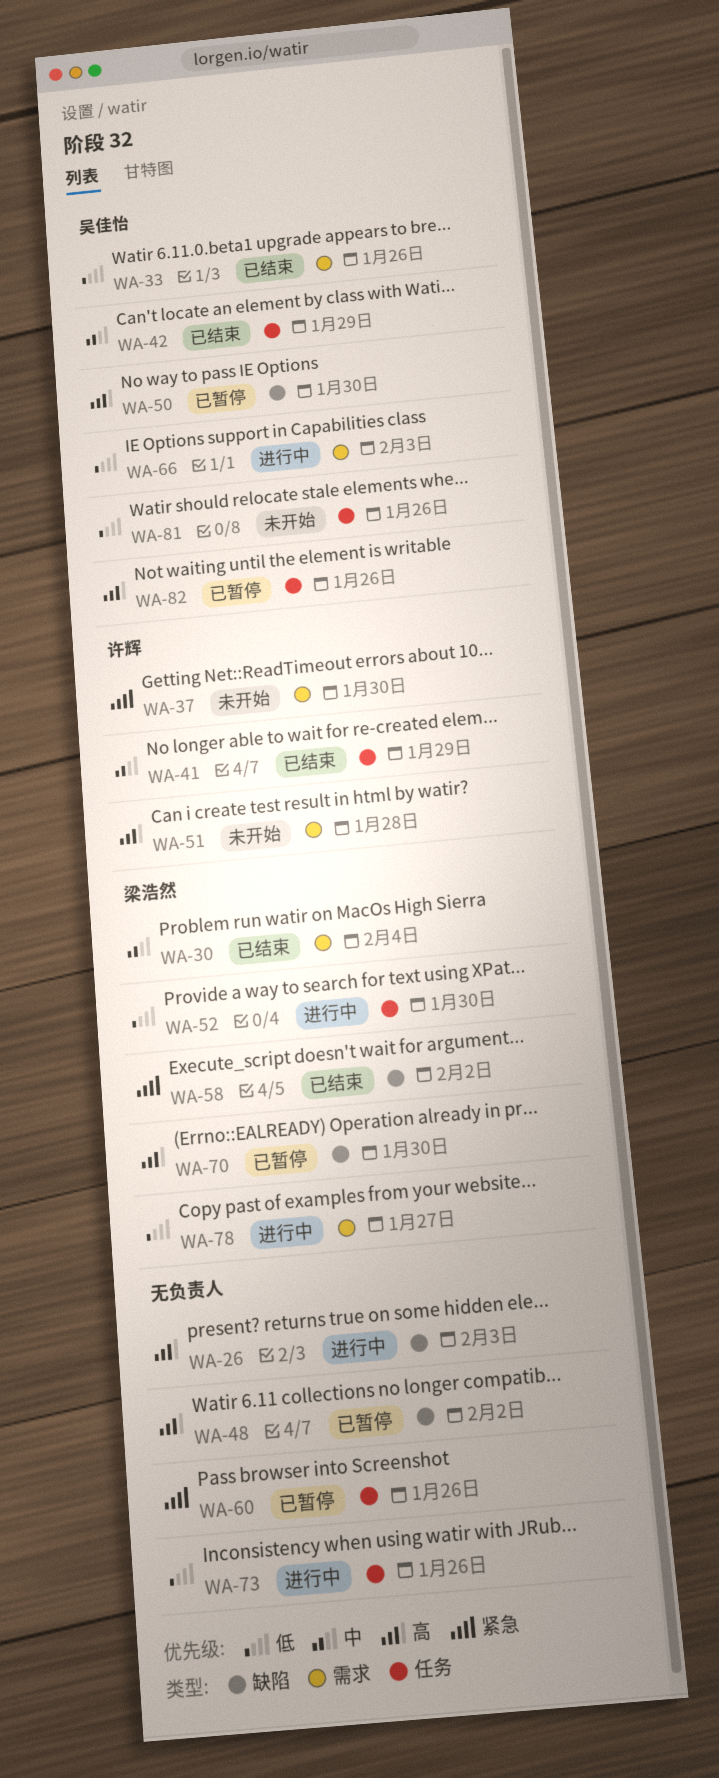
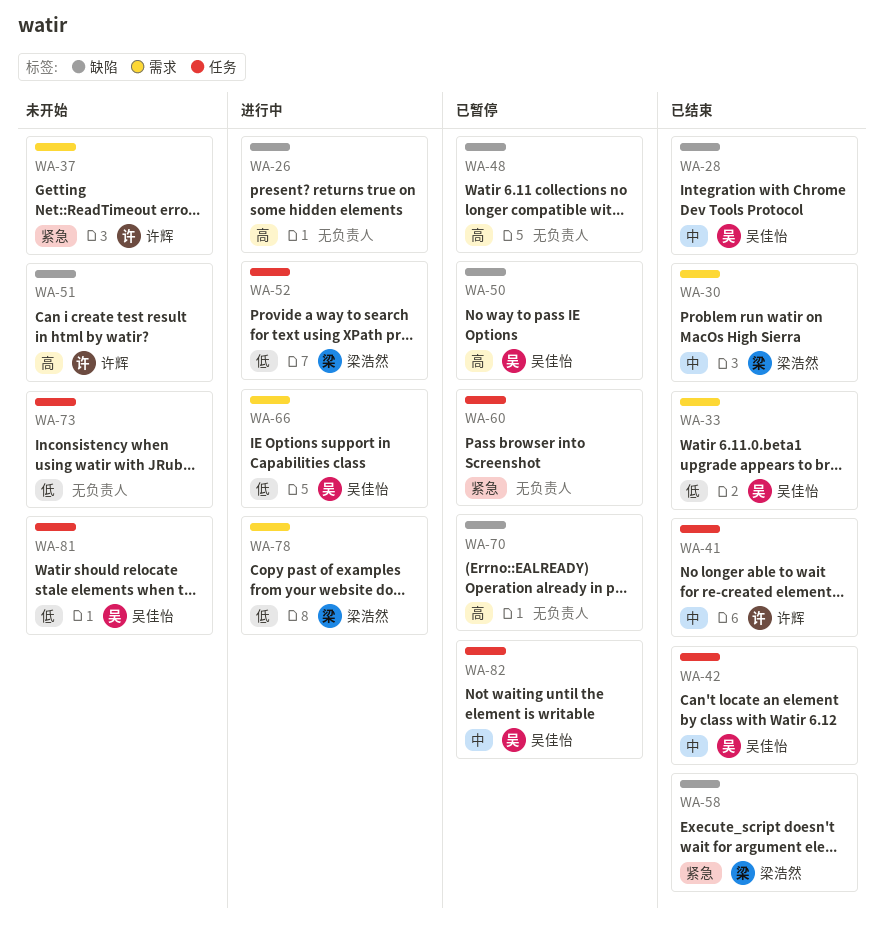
WA-28: none -> present
WA-51, label: 需求 -> 缺陷
WA-70, owner: 梁浩然 -> none
WA-73, status: 进行中 -> 未开始
WA-82, priority: 高 -> 中

